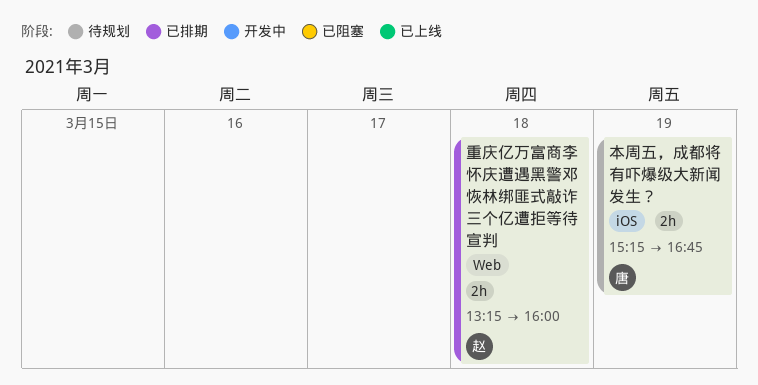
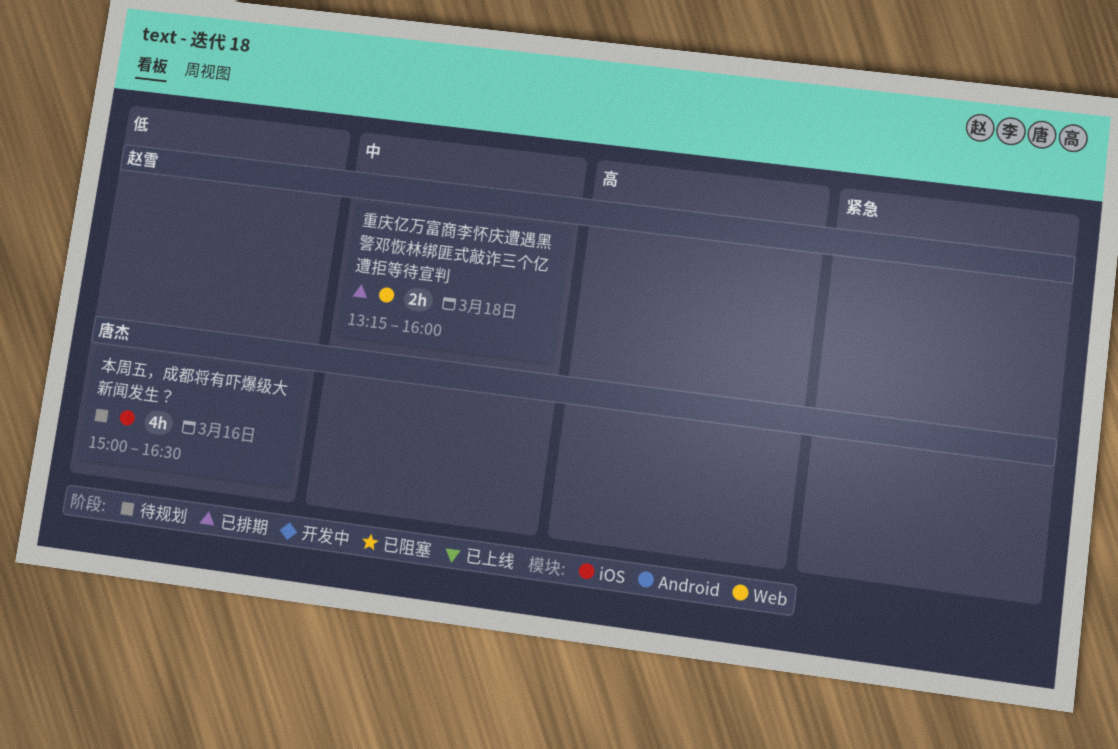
本周五，成都将有吓爆级大新闻发生？, estimate: 2h -> 4h
本周五，成都将有吓爆级大新闻发生？, day: Mar 19 -> Mar 16
本周五，成都将有吓爆级大新闻发生？, begins: 15:15 -> 15:00
本周五，成都将有吓爆级大新闻发生？, ends: 16:45 -> 16:30

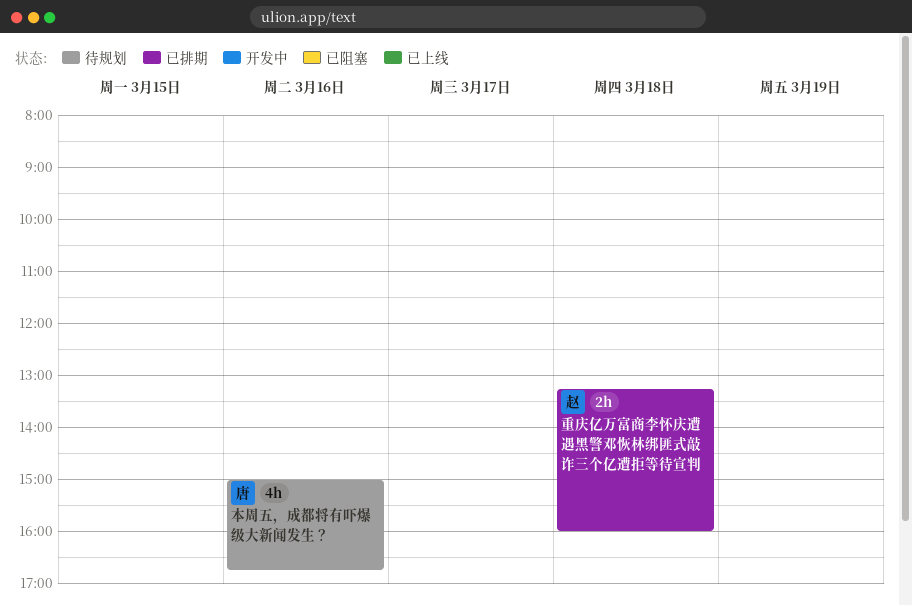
本周五，成都将有吓爆级大新闻发生？, ends: 16:30 -> 16:45

